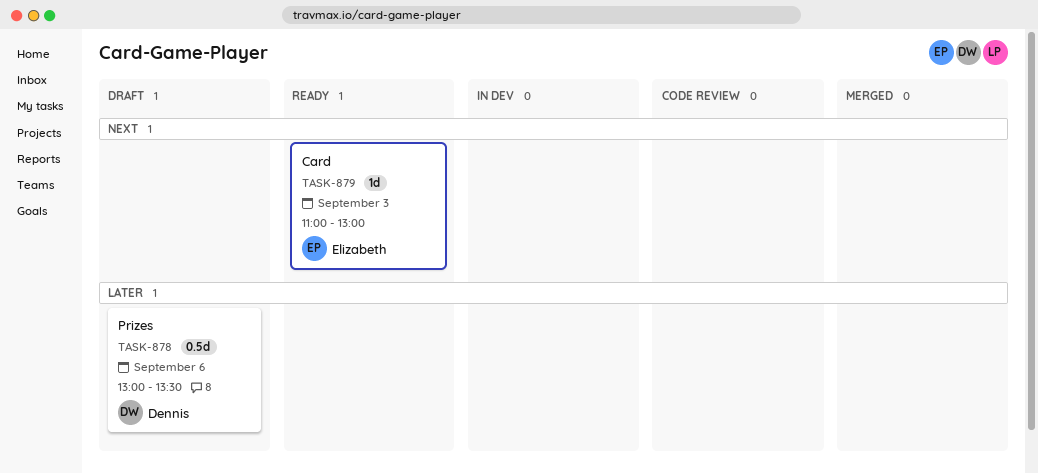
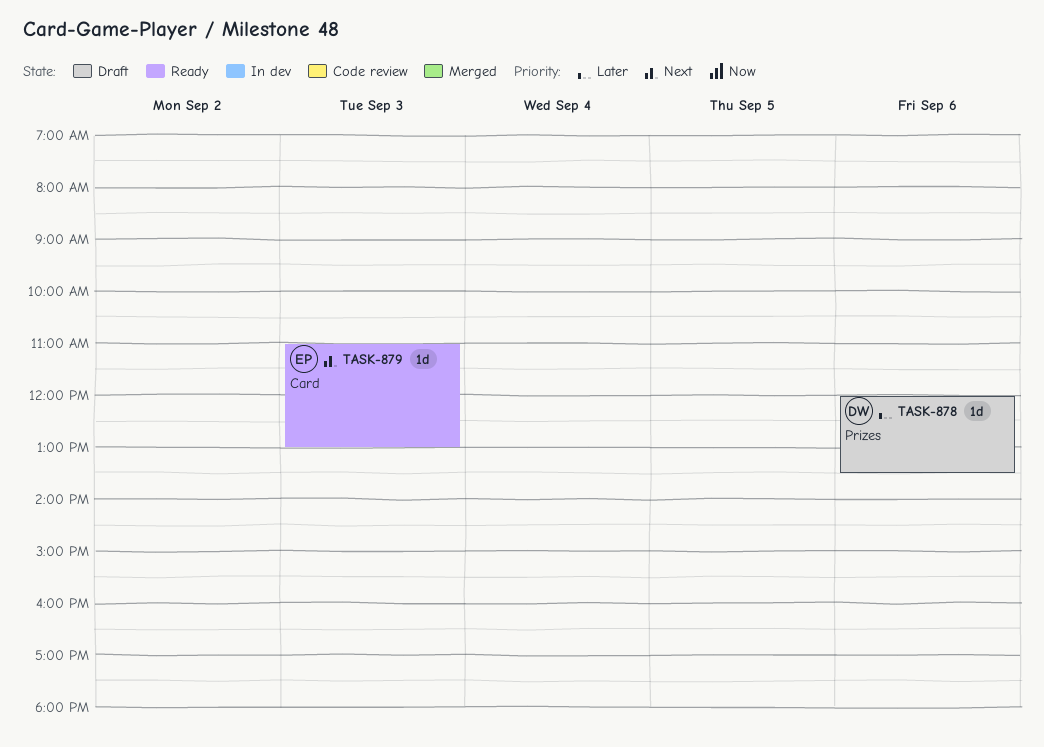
TASK-878, estimate: 0.5d -> 1d
TASK-878, begins: 13:00 -> 12:00

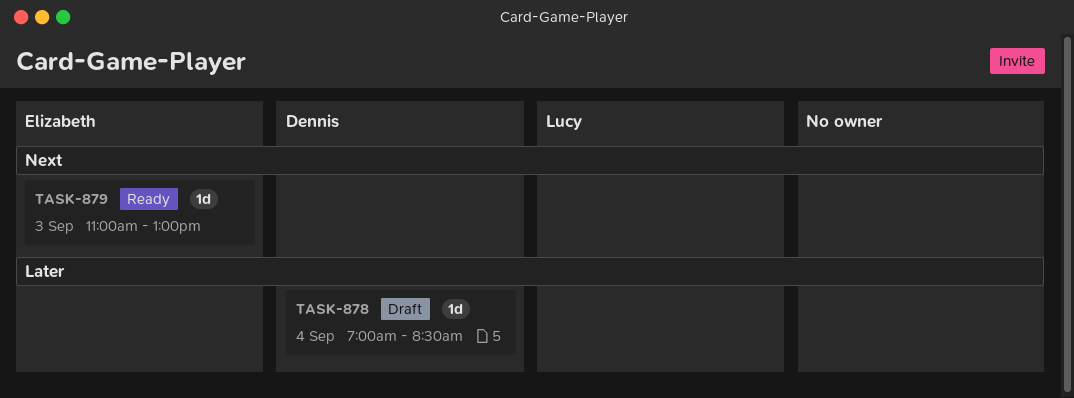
TASK-878, day: Sep 6 -> Sep 4
TASK-878, begins: 12:00 -> 07:00
TASK-878, ends: 13:30 -> 08:30

